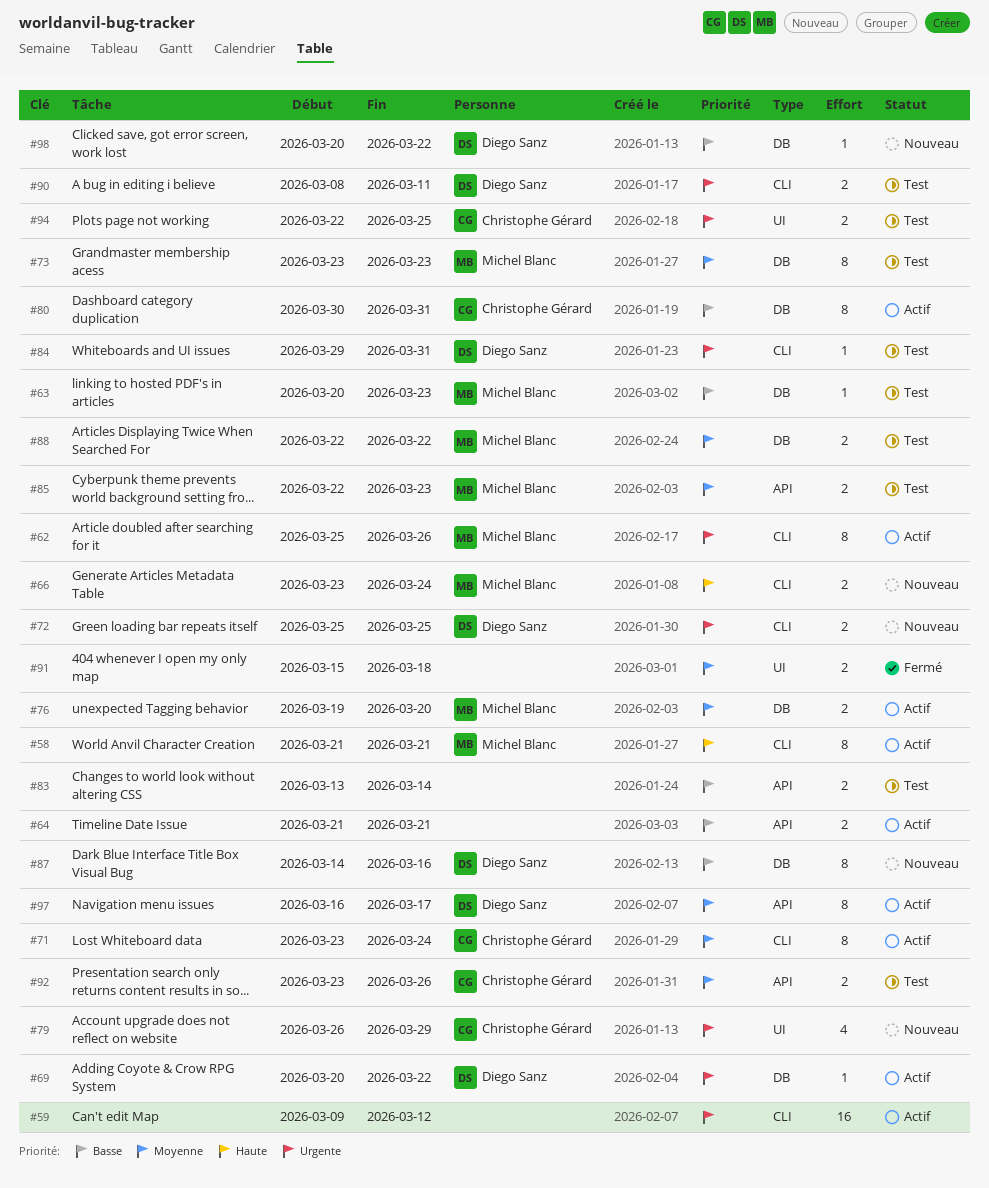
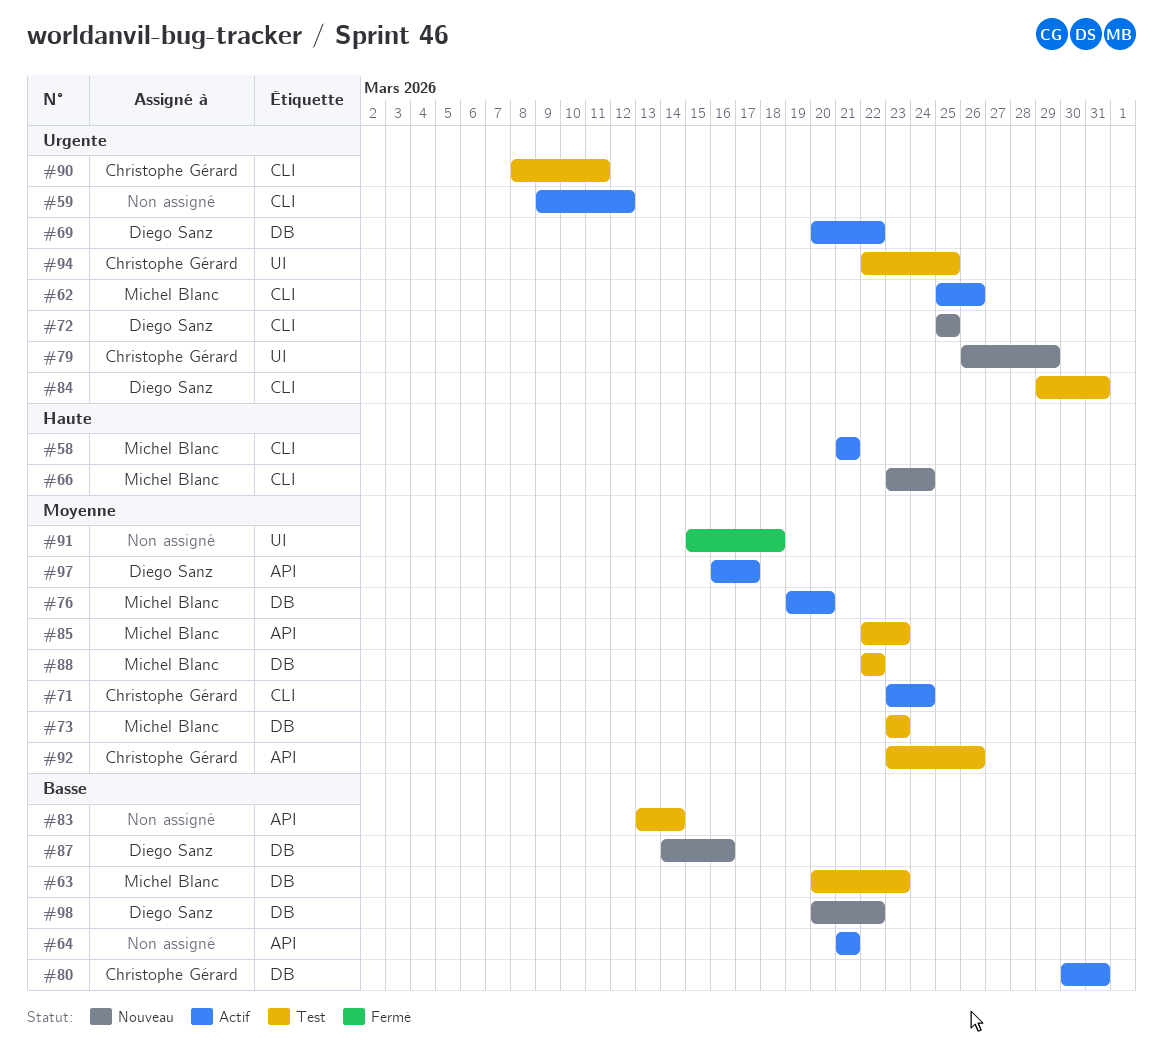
#90, owner: Diego Sanz -> Christophe Gérard

